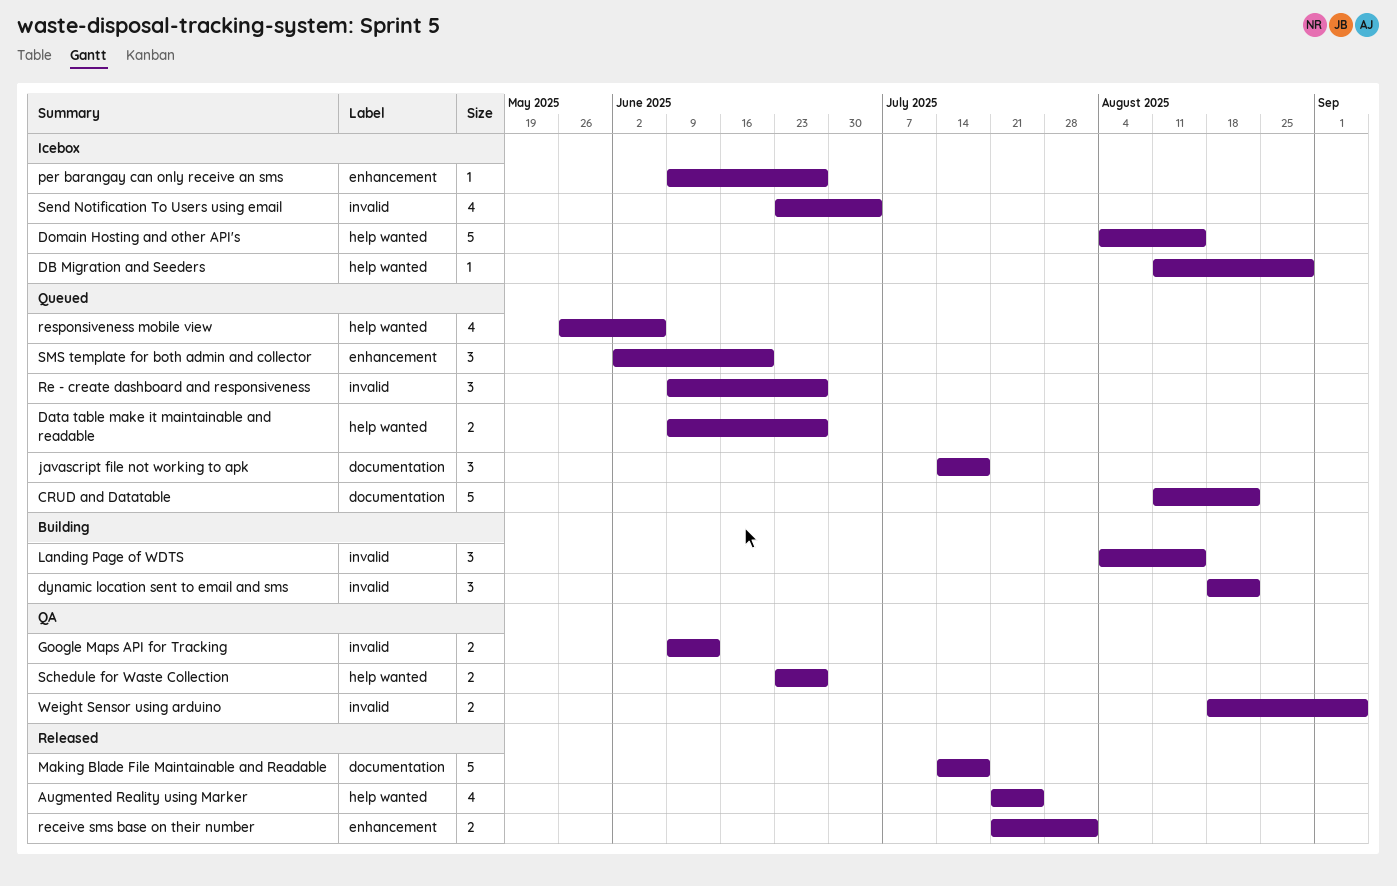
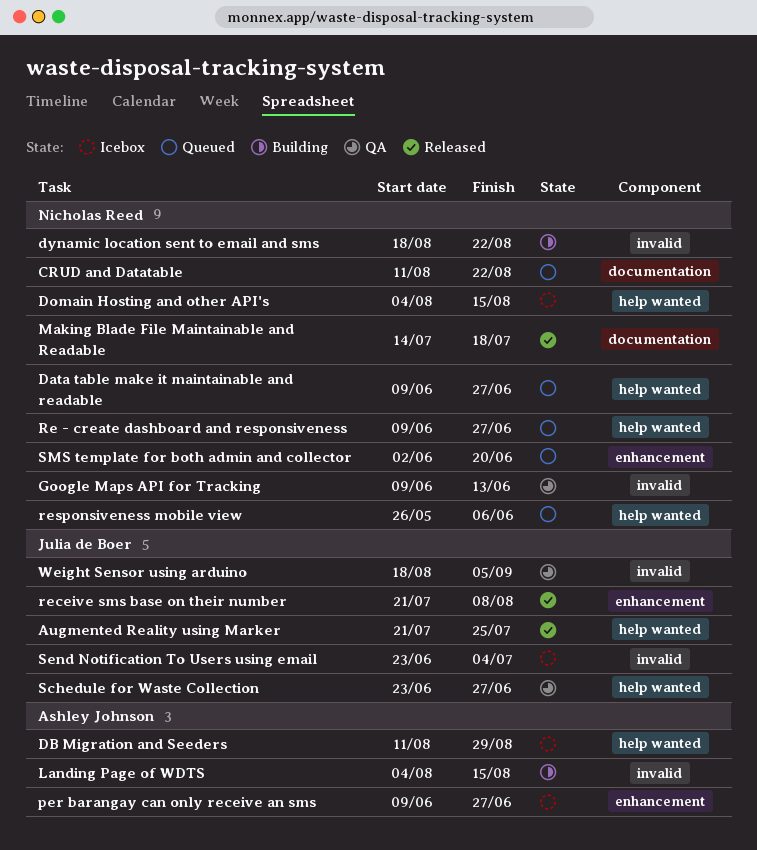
javascript file not working to apk: present -> none
Re - create dashboard and responsiveness, label: invalid -> help wanted
receive sms base on their number, due: Aug 1 -> Aug 8

